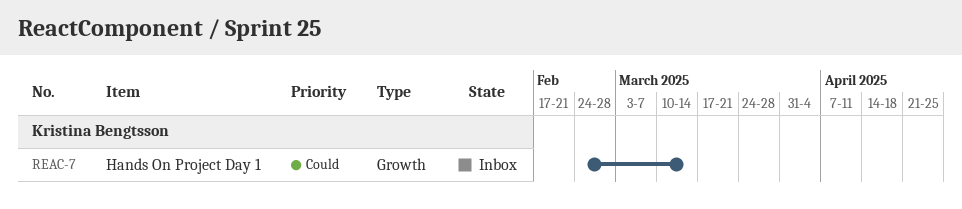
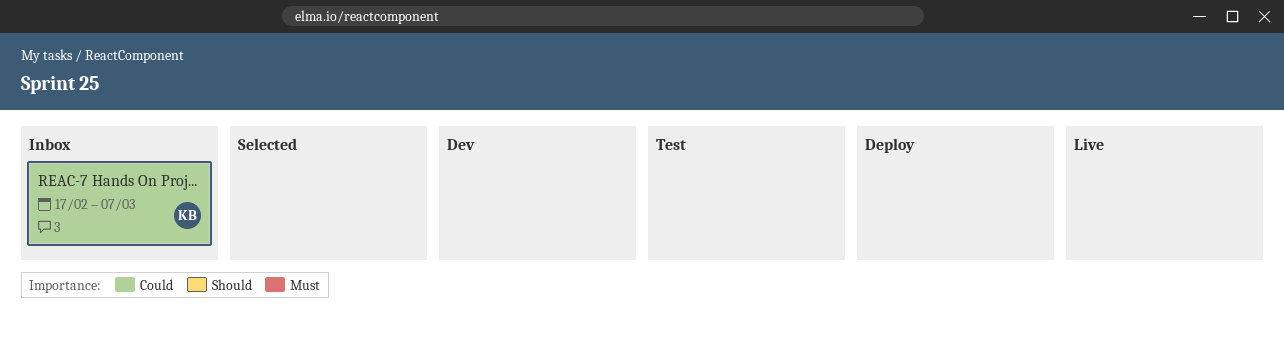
REAC-7, start: Feb 24 -> Feb 17
REAC-7, due: Mar 14 -> Mar 7

